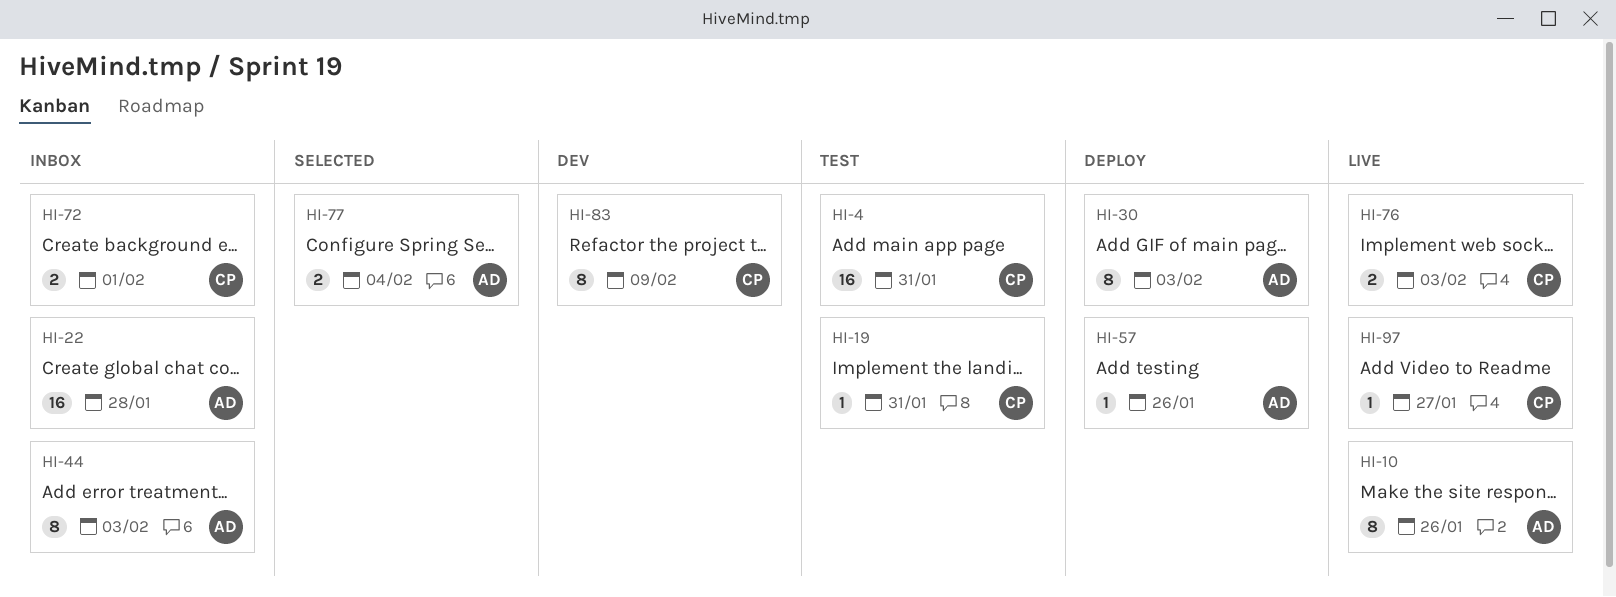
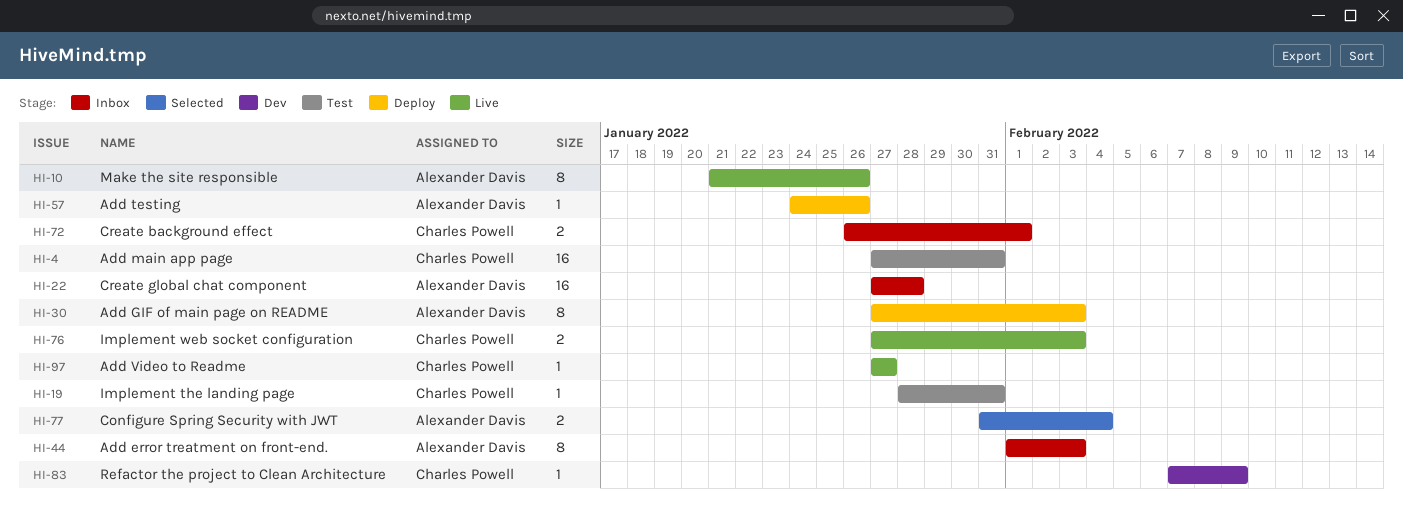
HI-83, estimate: 8 -> 1

